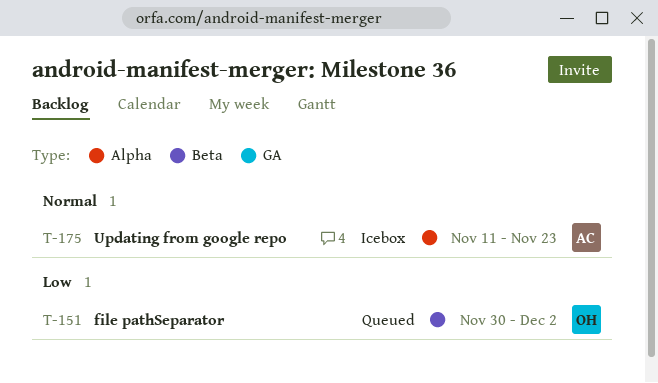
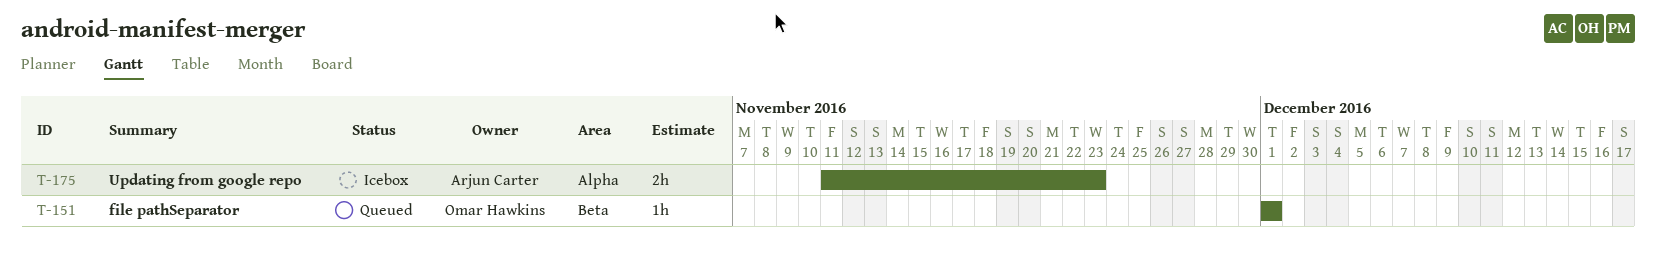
T-151, start: Nov 30 -> Dec 1
T-151, due: Dec 2 -> Dec 1

